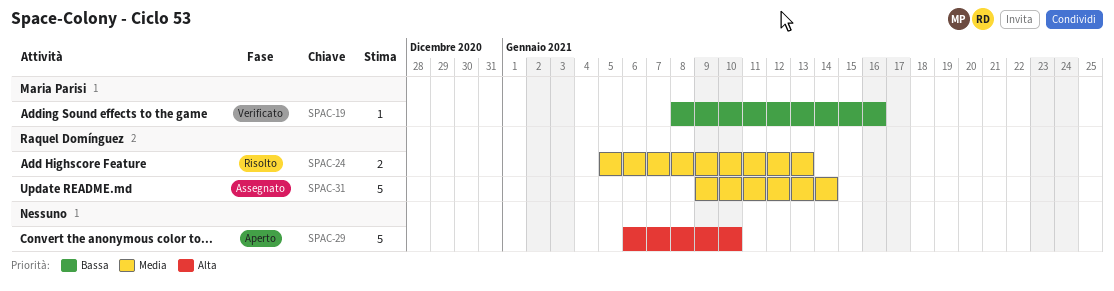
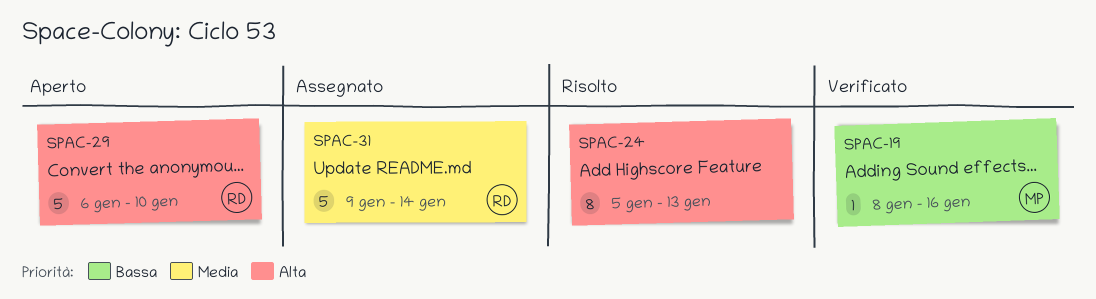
SPAC-24, owner: Raquel Domínguez -> none
SPAC-24, priority: Media -> Alta
SPAC-24, estimate: 2 -> 8
SPAC-29, owner: none -> Raquel Domínguez

